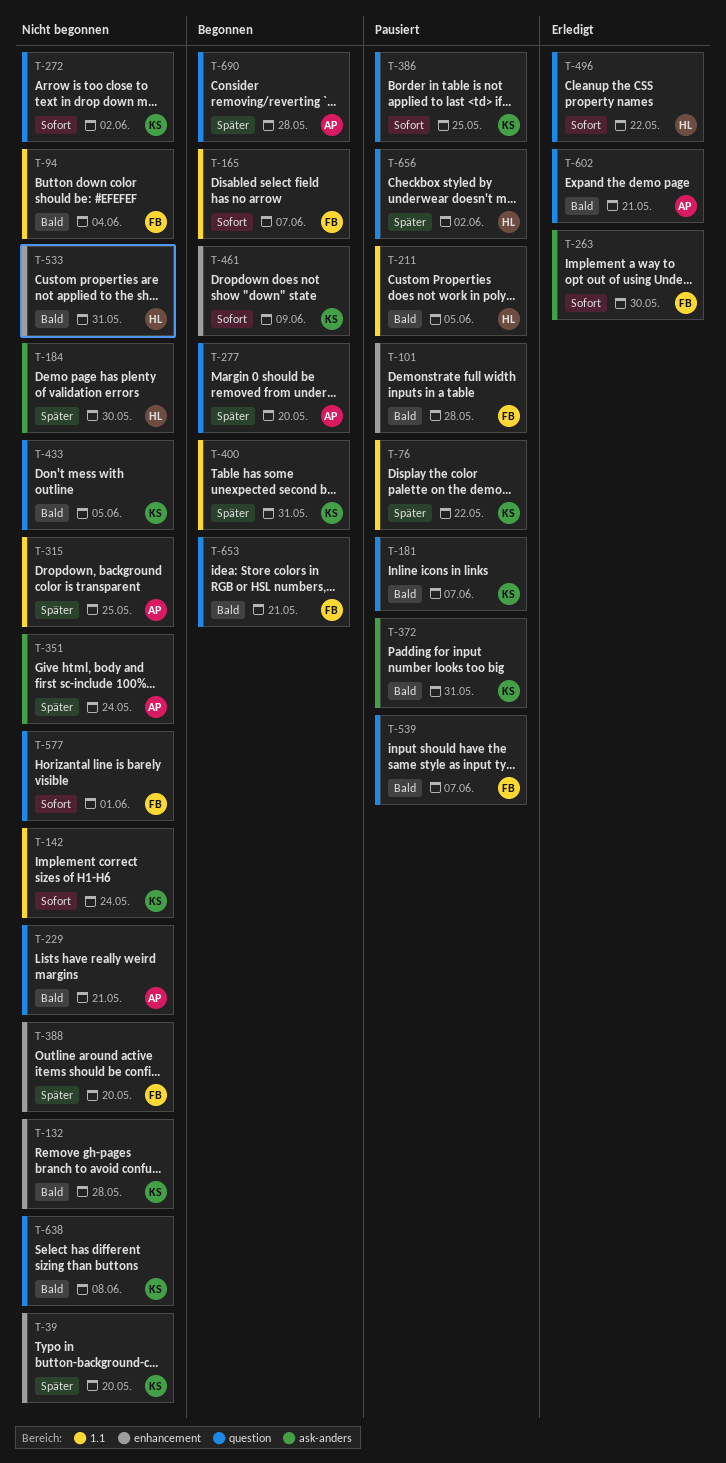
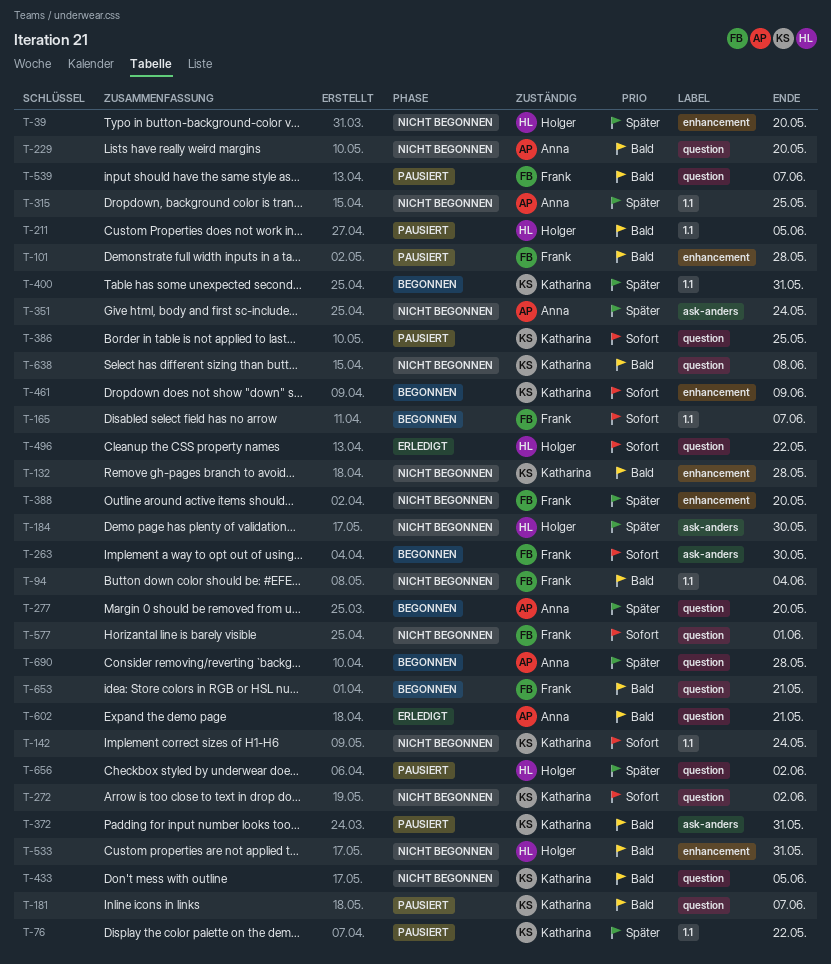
T-39, owner: Katharina -> Holger
T-229, due: May 21 -> May 20
T-263, status: Erledigt -> Begonnen

